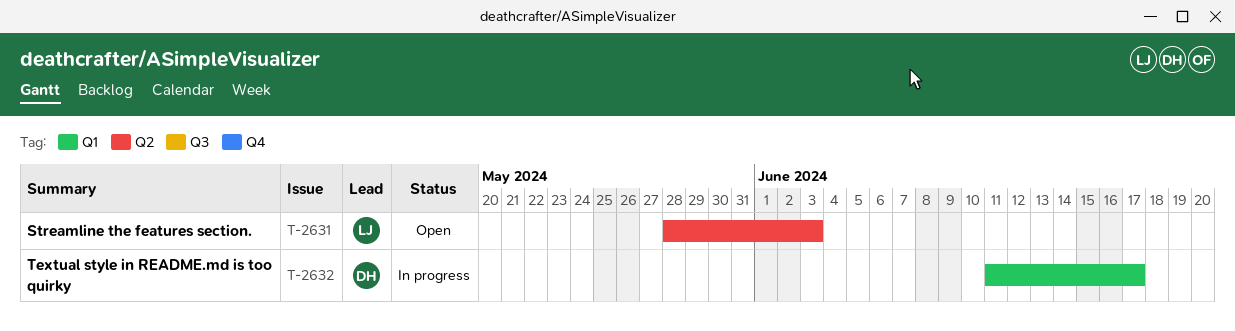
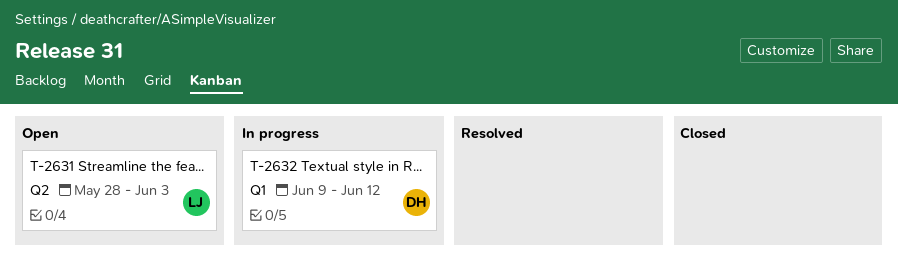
T-2632, start: Jun 11 -> Jun 9
T-2632, due: Jun 17 -> Jun 12

